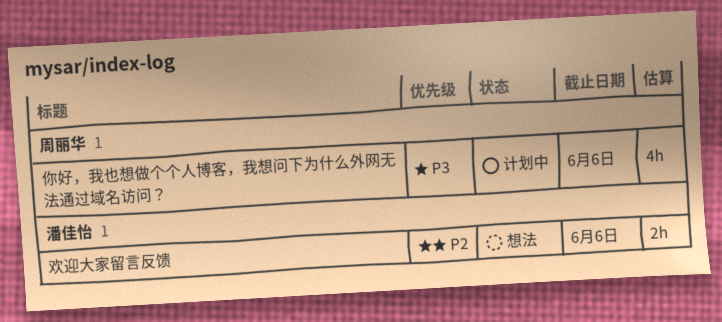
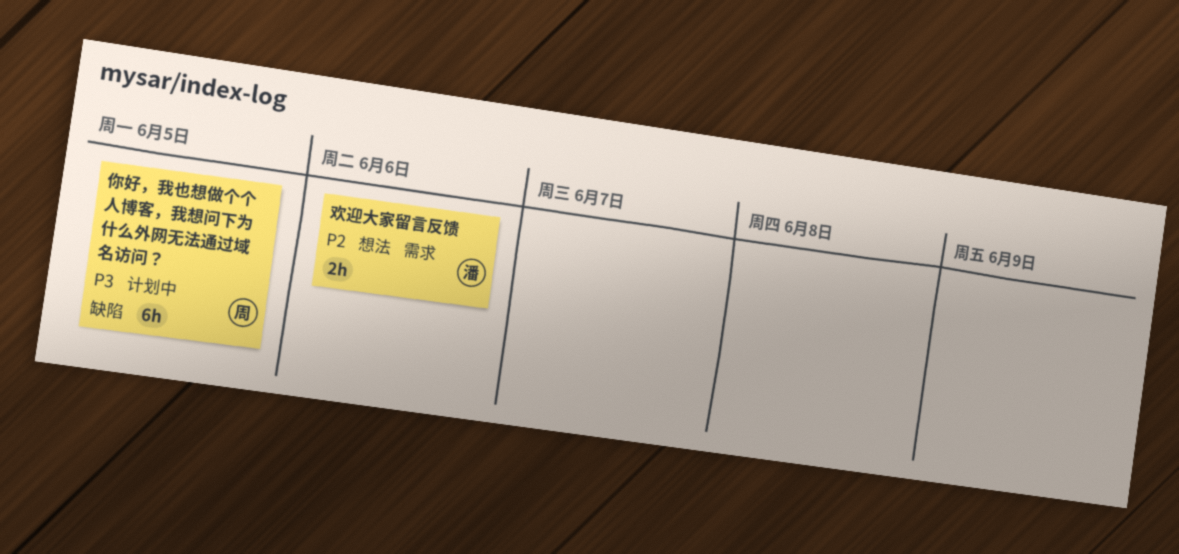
你好，我也想做个个人博客，我想问下为什么外网无法通过域名访问？, estimate: 4h -> 6h
你好，我也想做个个人博客，我想问下为什么外网无法通过域名访问？, due: Jun 6 -> Jun 5

